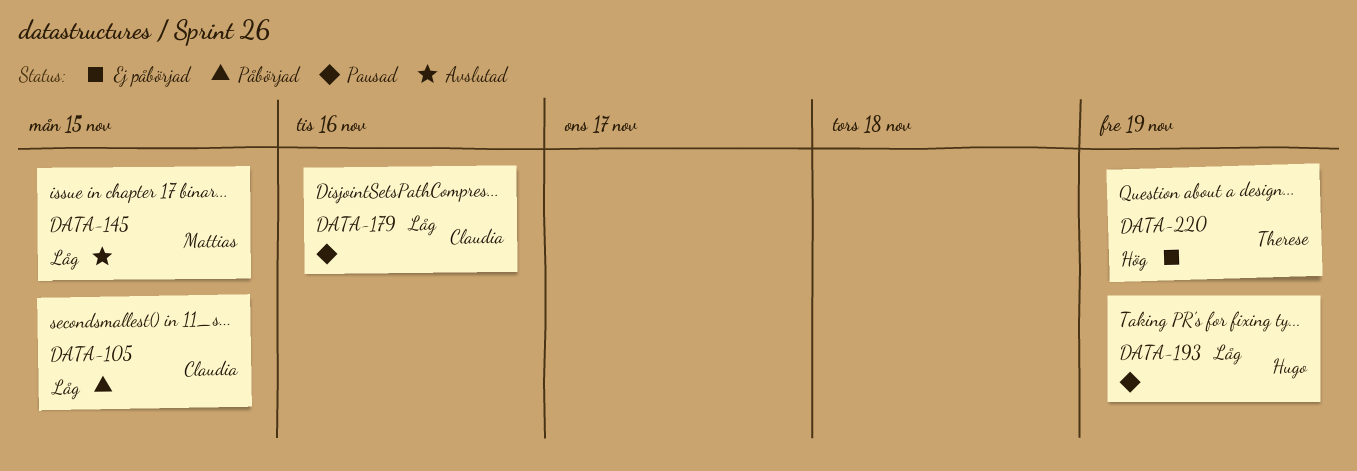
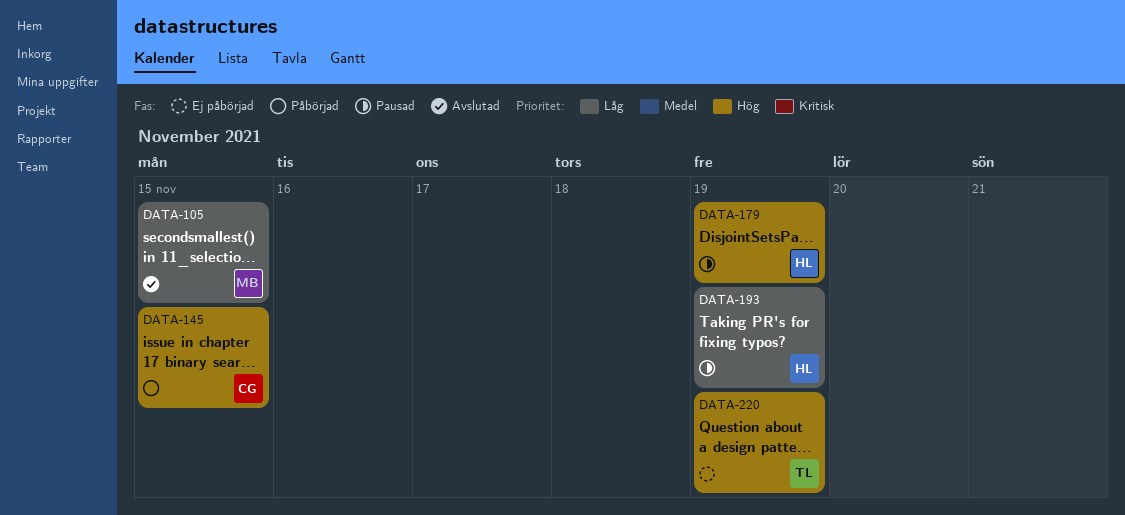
DATA-105, status: Påbörjad -> Avslutad
DATA-105, owner: Claudia -> Mattias
DATA-145, status: Avslutad -> Påbörjad
DATA-145, owner: Mattias -> Claudia
DATA-145, priority: Låg -> Hög
DATA-179, owner: Claudia -> Hugo
DATA-179, priority: Låg -> Hög
DATA-179, due: Nov 16 -> Nov 19

